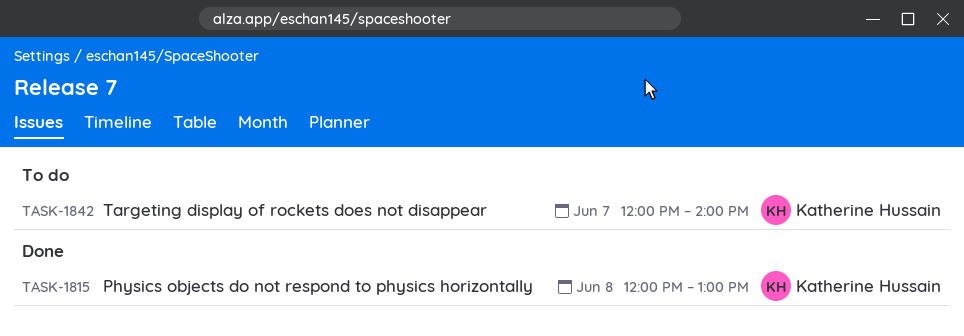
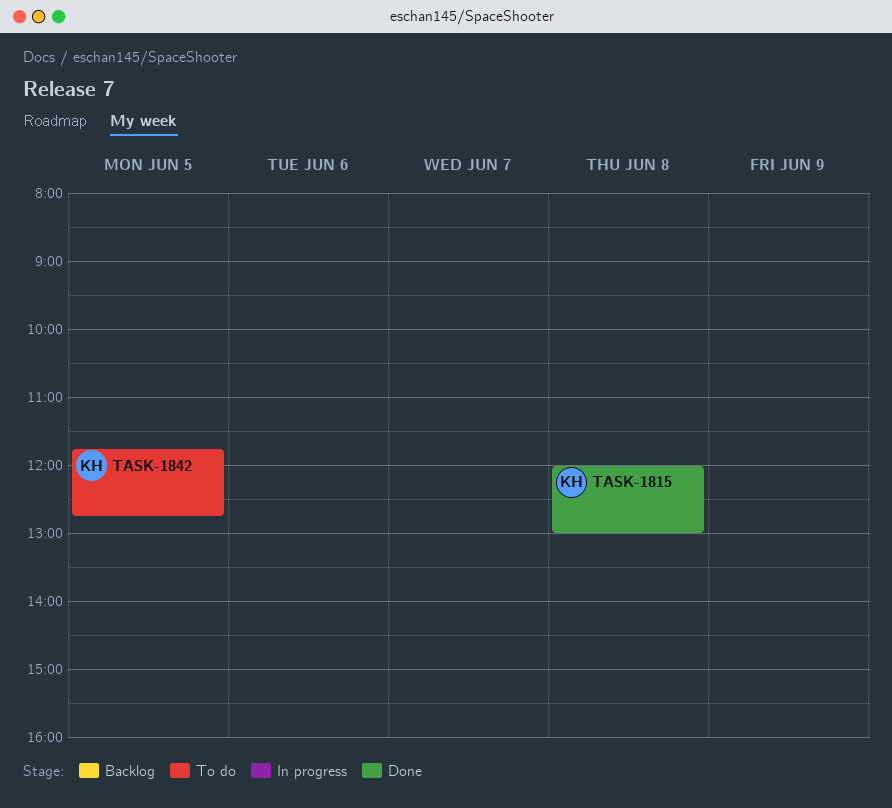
TASK-1842, day: Jun 7 -> Jun 5
TASK-1842, begins: 12:00 -> 11:45
TASK-1842, ends: 14:00 -> 12:45

